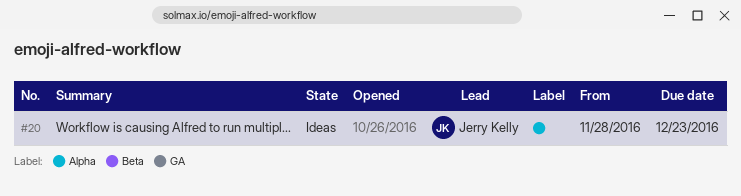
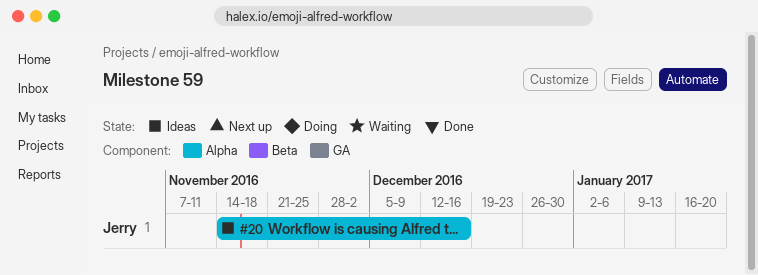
#20, start: Nov 28 -> Nov 14
#20, due: Dec 23 -> Dec 16

